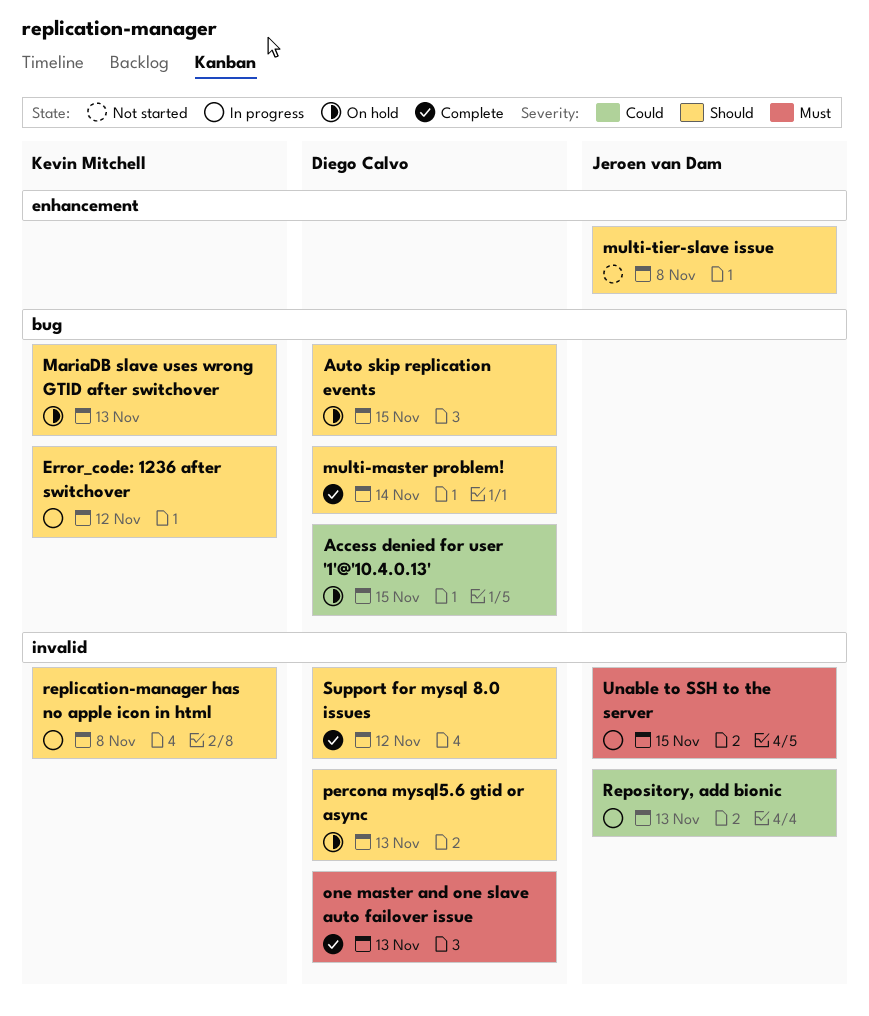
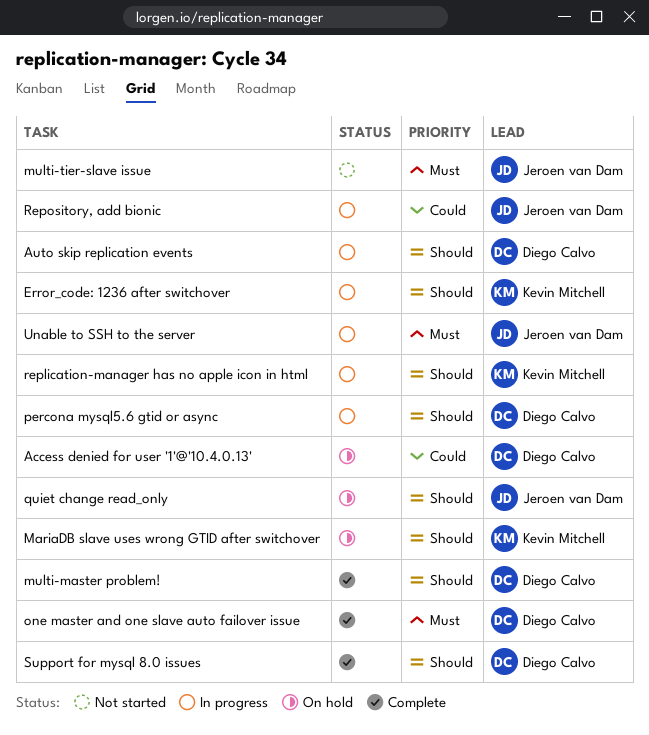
Auto skip replication events, status: On hold -> In progress
multi-tier-slave issue, priority: Should -> Must
percona mysql5.6 gtid or async, status: On hold -> In progress
quiet change read_only: none -> present

